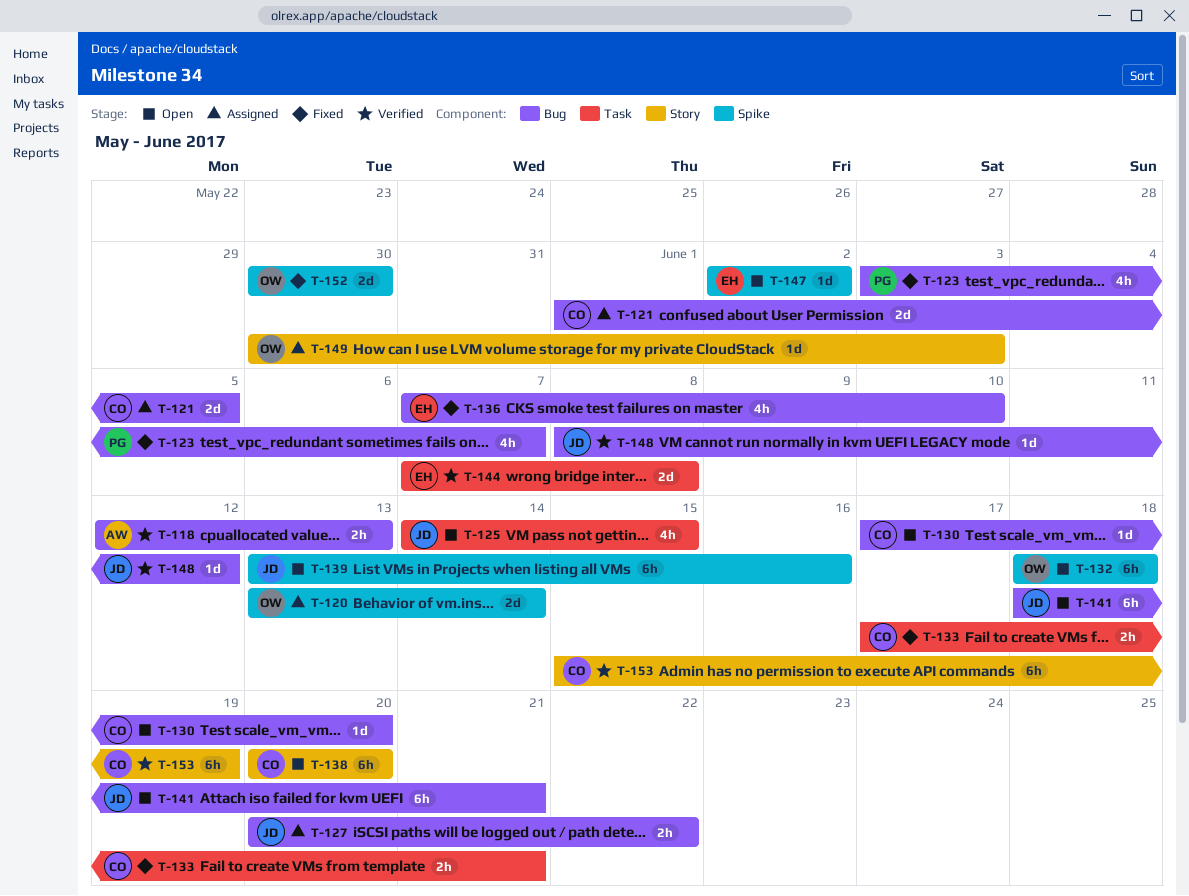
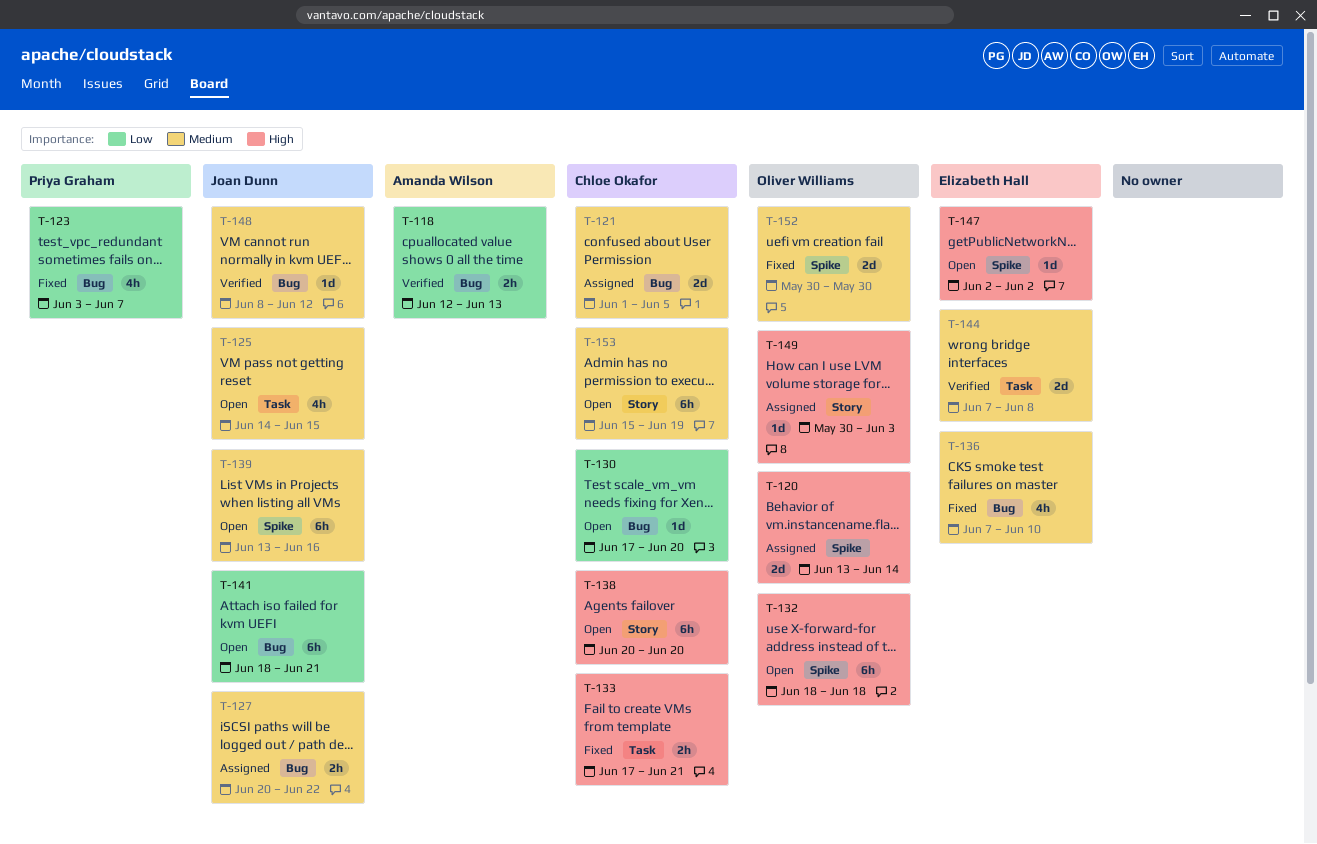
T-153, status: Verified -> Open

